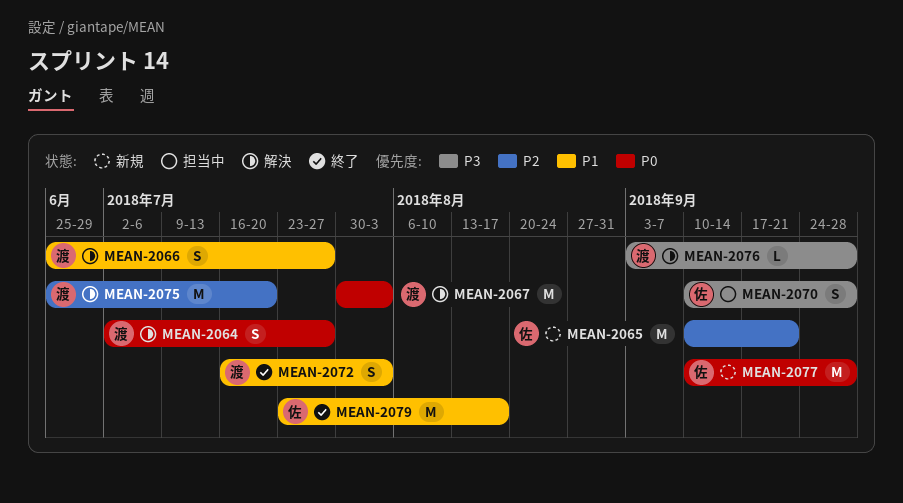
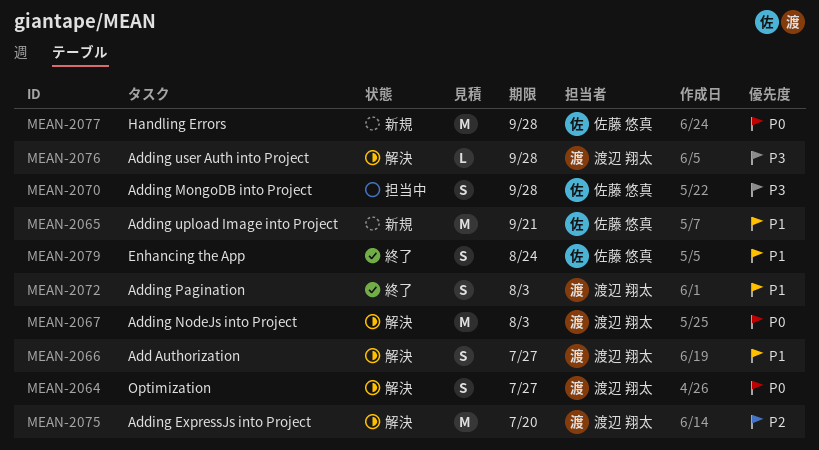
MEAN-2065, priority: P2 -> P1
MEAN-2079, estimate: M -> S
MEAN-2079, due: Aug 17 -> Aug 24

